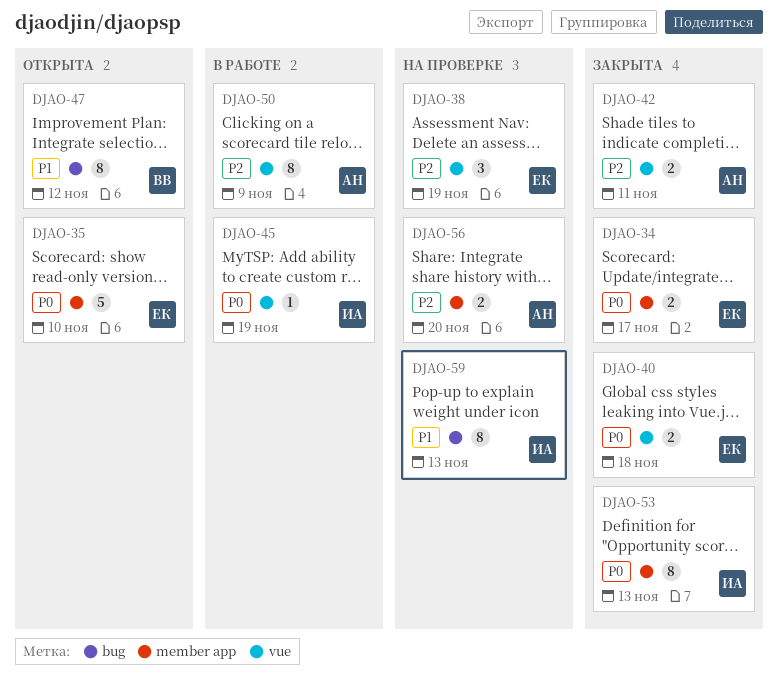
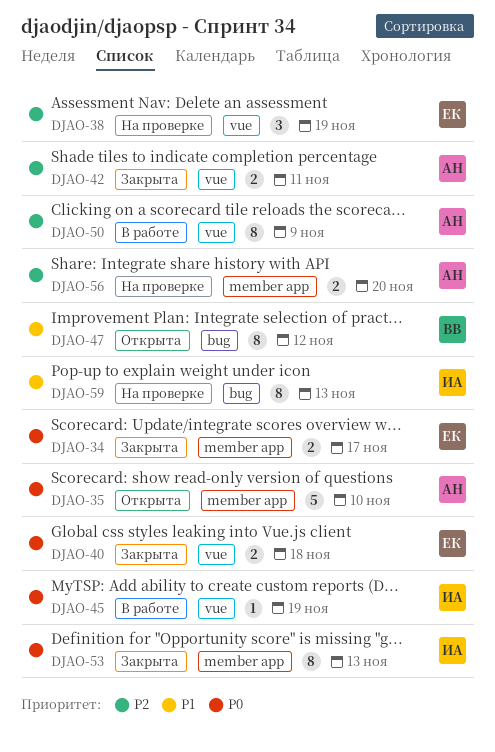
DJAO-35, owner: ЕК -> АН

